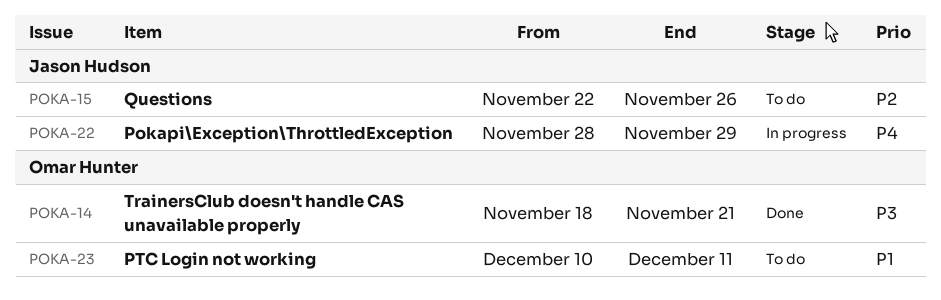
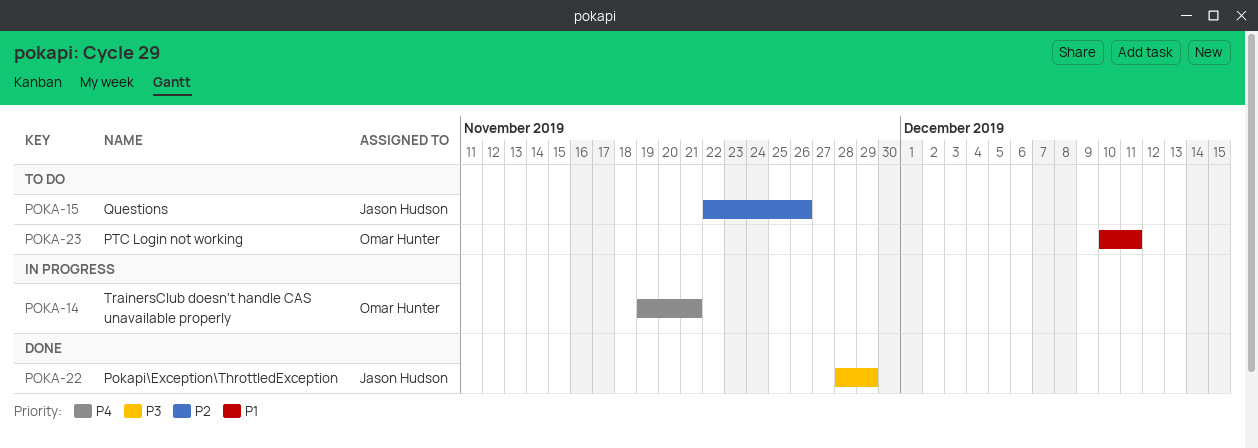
POKA-14, status: Done -> In progress
POKA-14, priority: P3 -> P4
POKA-14, start: Nov 18 -> Nov 19
POKA-22, status: In progress -> Done
POKA-22, priority: P4 -> P3

